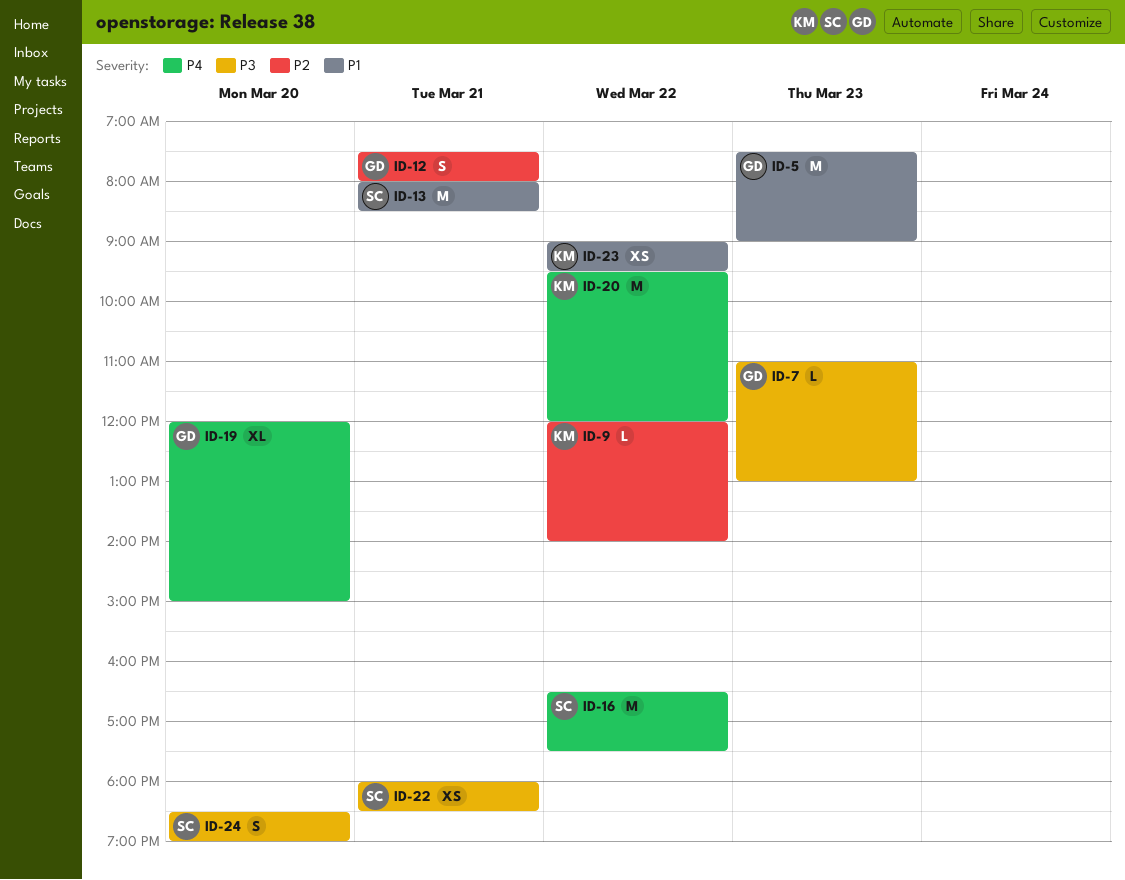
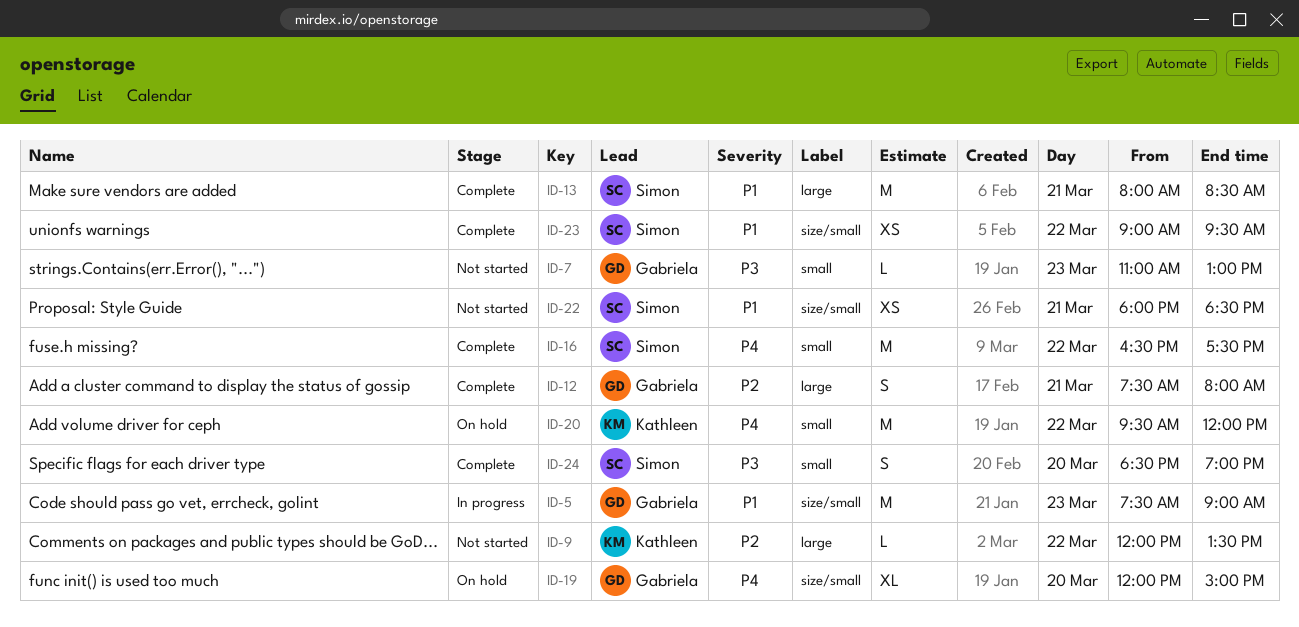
ID-9, ends: 14:00 -> 13:30
ID-22, priority: P3 -> P1
ID-23, owner: Kathleen -> Simon

